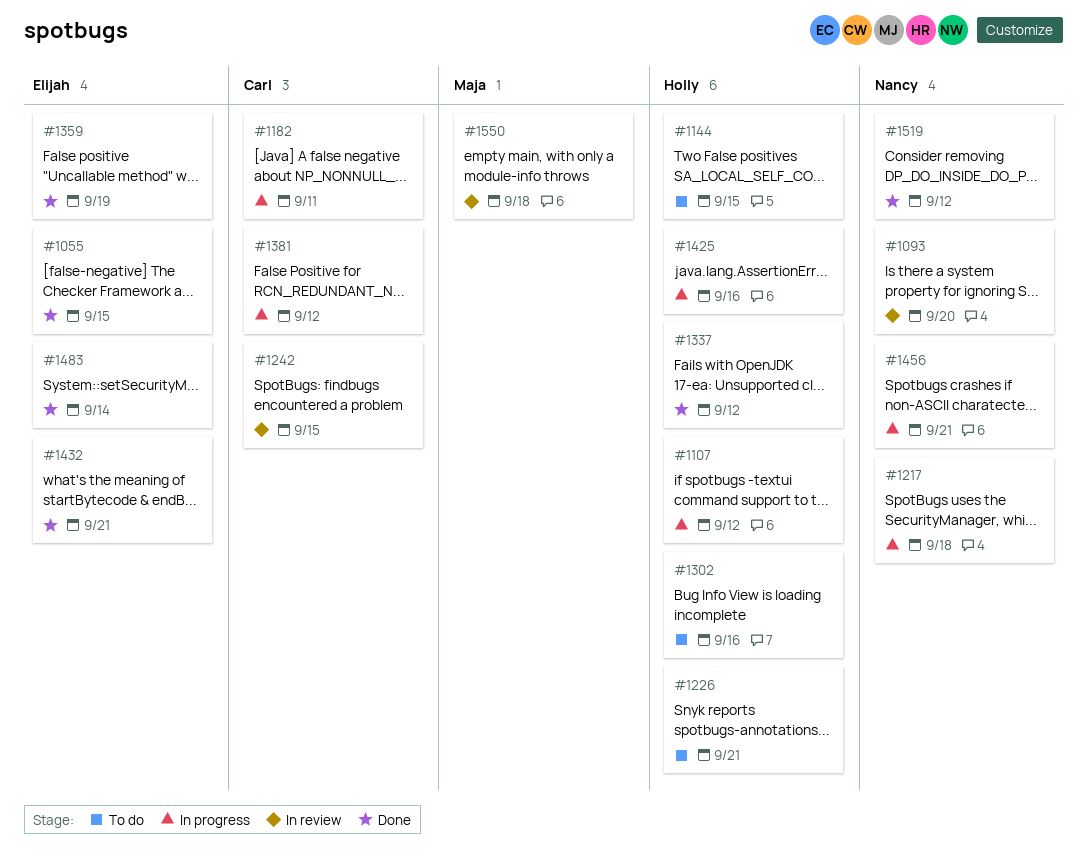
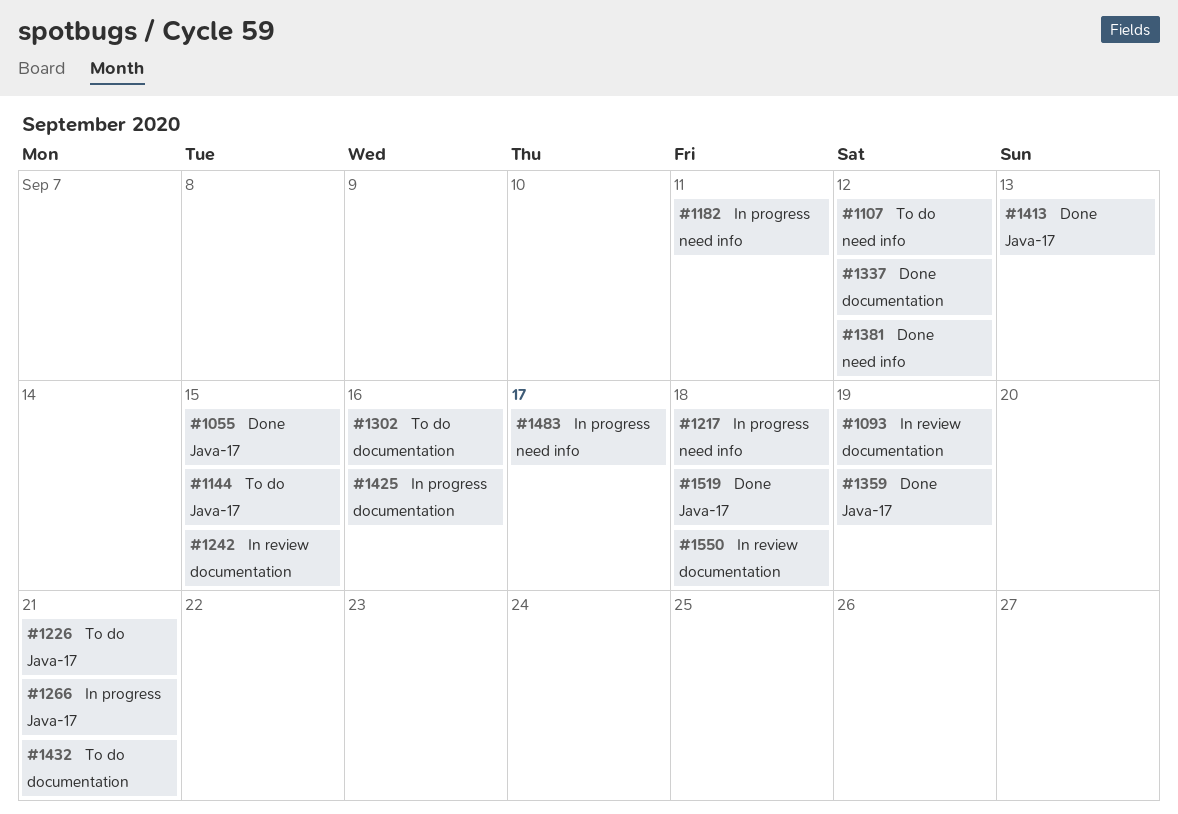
#1093, due: Sep 20 -> Sep 19
#1107, status: In progress -> To do
#1266: none -> present
#1381, status: In progress -> Done
#1413: none -> present
#1432, status: Done -> To do
#1456: present -> none
#1483, status: Done -> In progress
#1483, due: Sep 14 -> Sep 17
#1519, due: Sep 12 -> Sep 18

